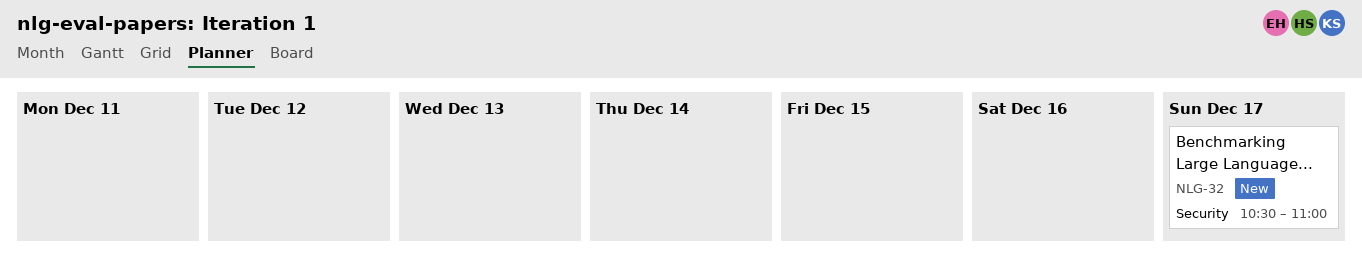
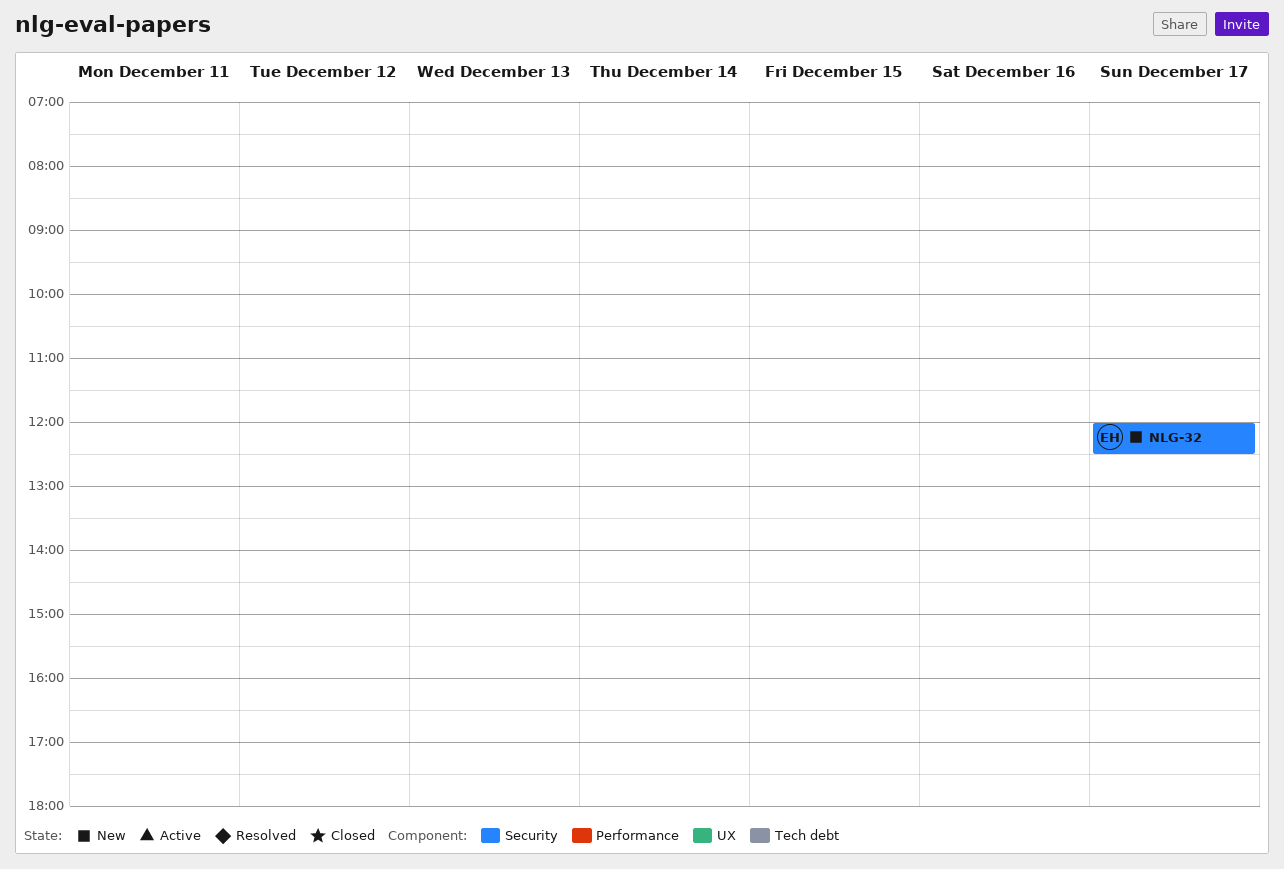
NLG-32, begins: 10:30 -> 12:00
NLG-32, ends: 11:00 -> 12:30

